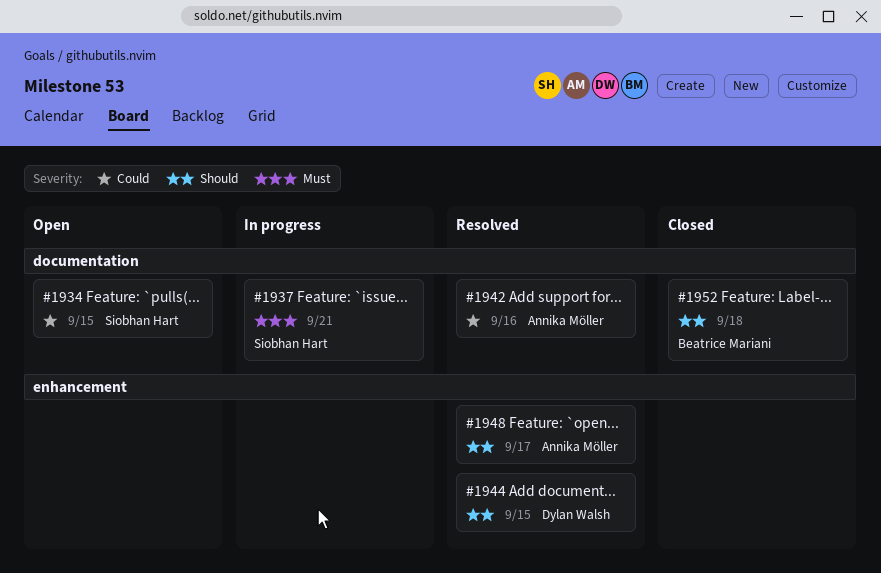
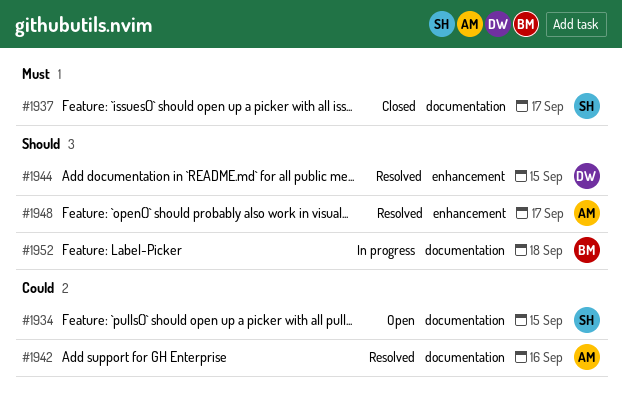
#1937, status: In progress -> Closed
#1937, due: Sep 21 -> Sep 17
#1952, status: Closed -> In progress

